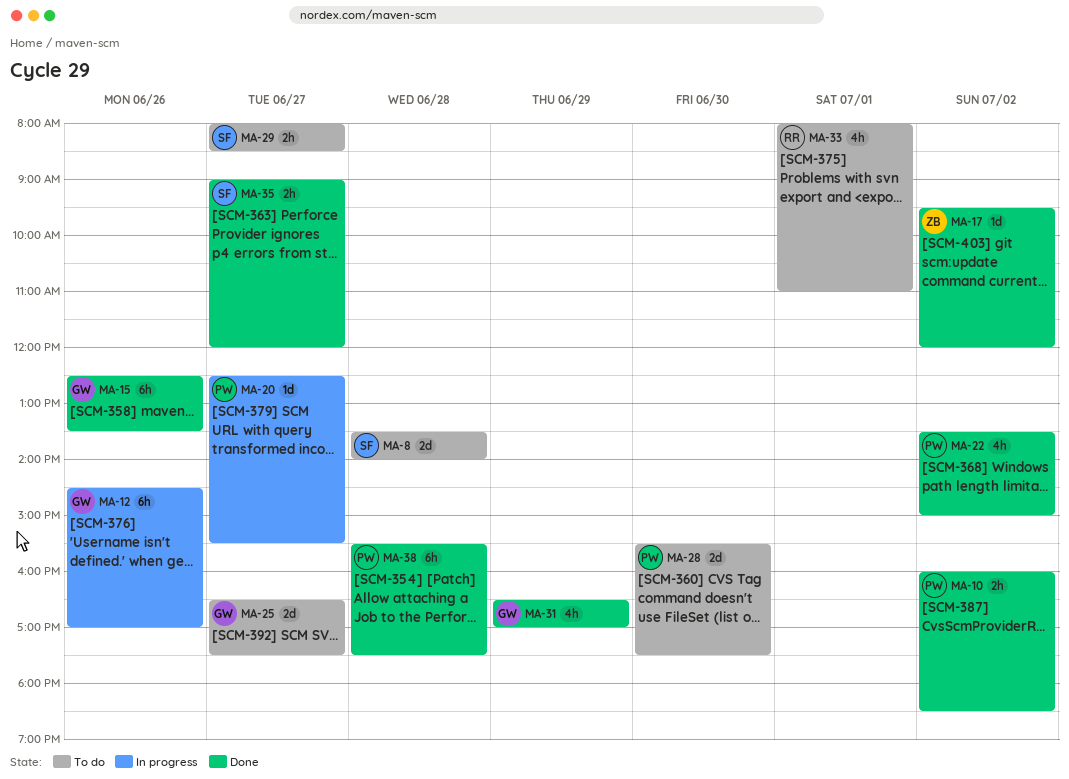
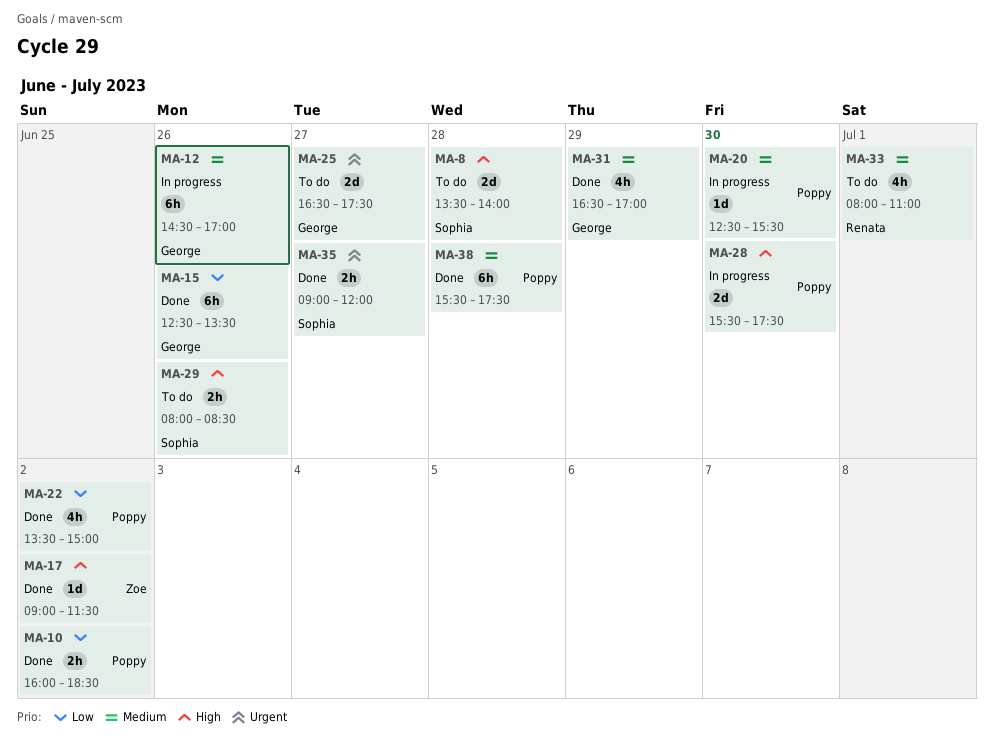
MA-17, begins: 09:30 -> 09:00
MA-17, ends: 12:00 -> 11:30
MA-20, day: Jun 27 -> Jun 30
MA-28, status: To do -> In progress
MA-29, day: Jun 27 -> Jun 26

